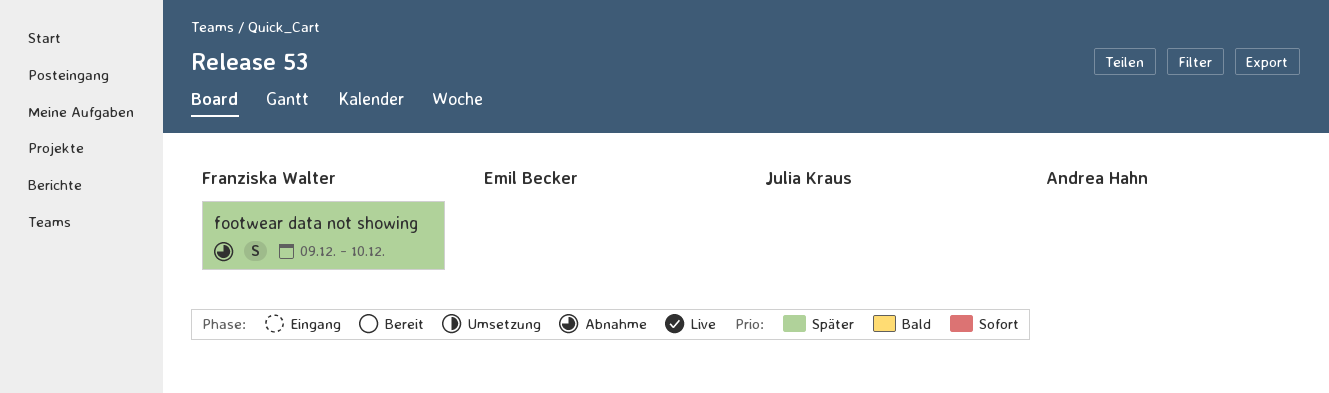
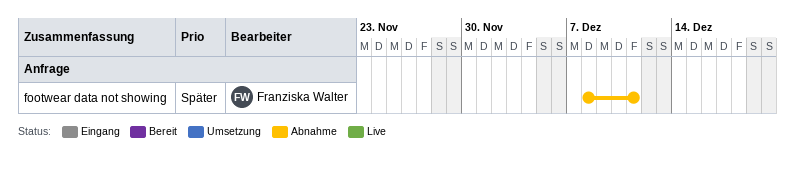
footwear data not showing, start: Dec 9 -> Dec 8
footwear data not showing, due: Dec 10 -> Dec 11

